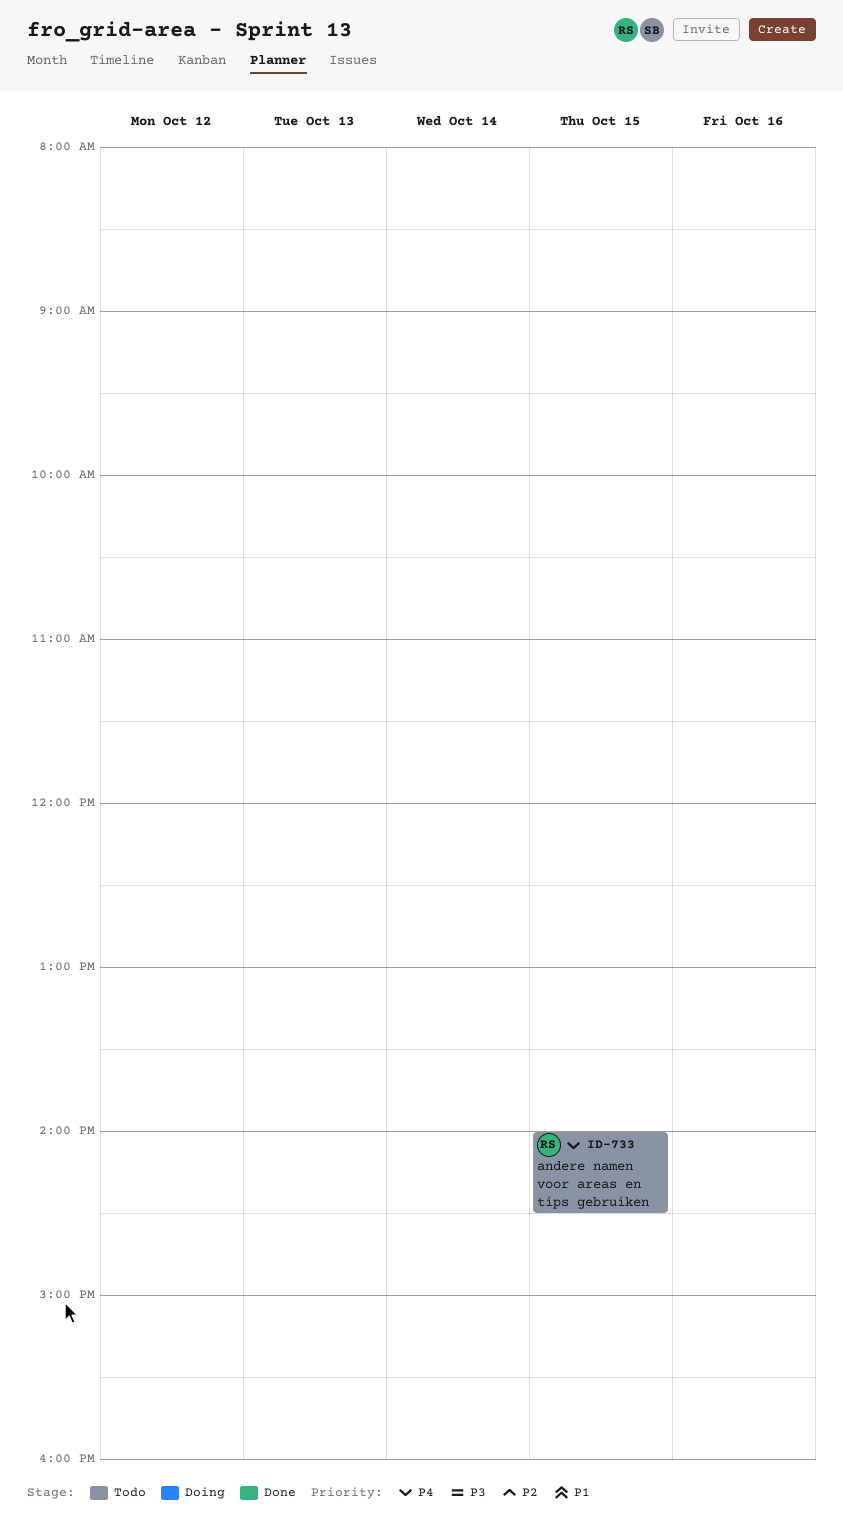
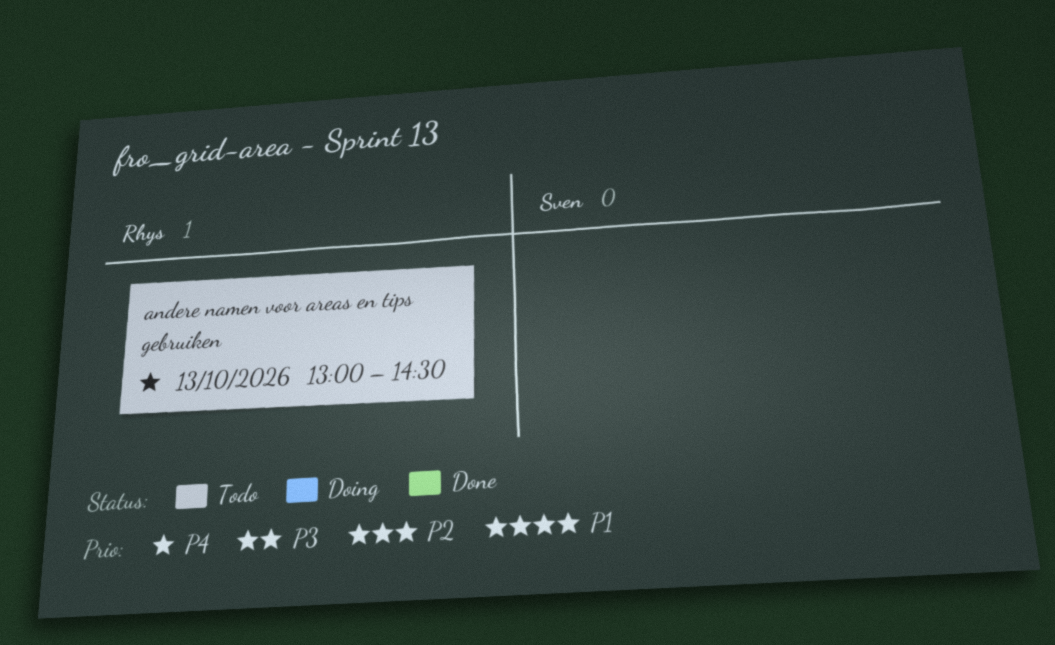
andere namen voor areas en tips gebruiken, day: Oct 15 -> Oct 13
andere namen voor areas en tips gebruiken, begins: 14:00 -> 13:00

